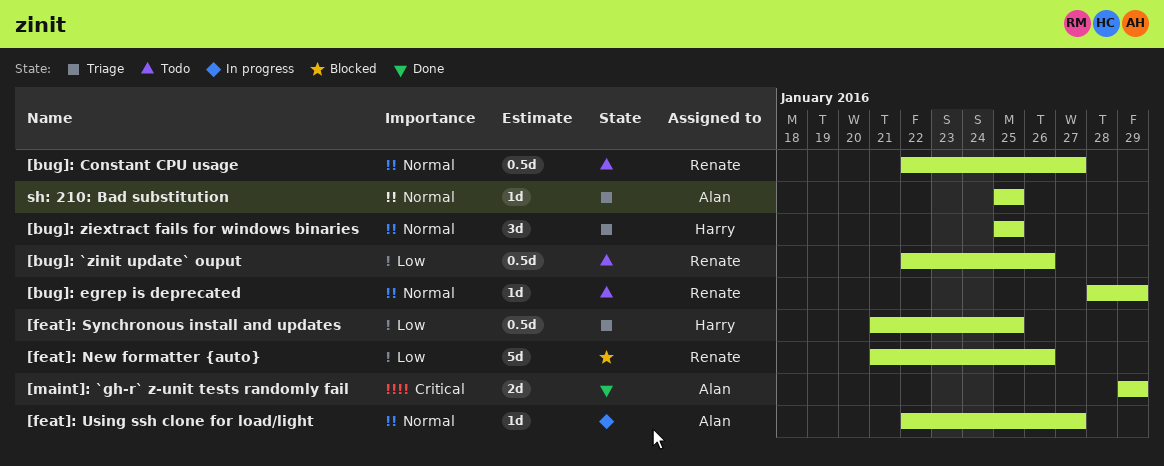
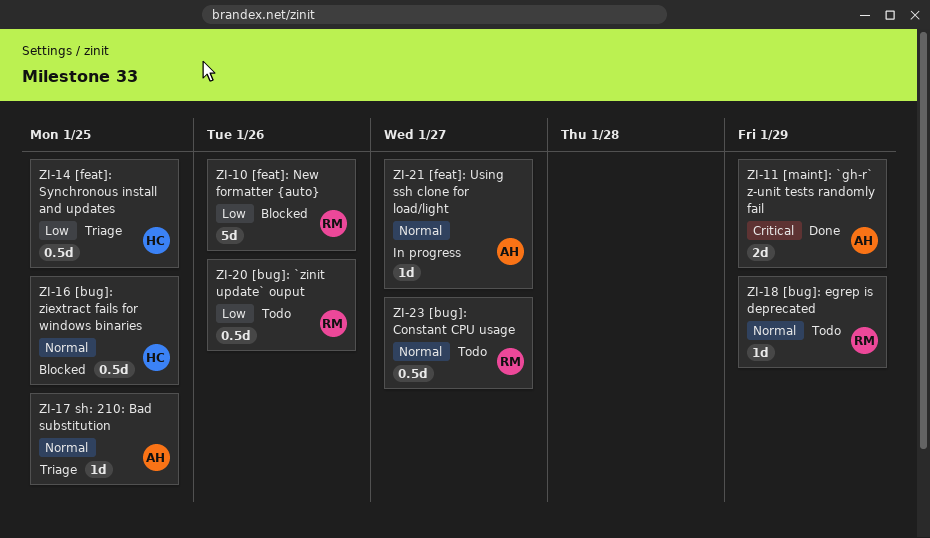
[bug]: ziextract fails for windows binaries, status: Triage -> Blocked
[bug]: ziextract fails for windows binaries, estimate: 3d -> 0.5d

